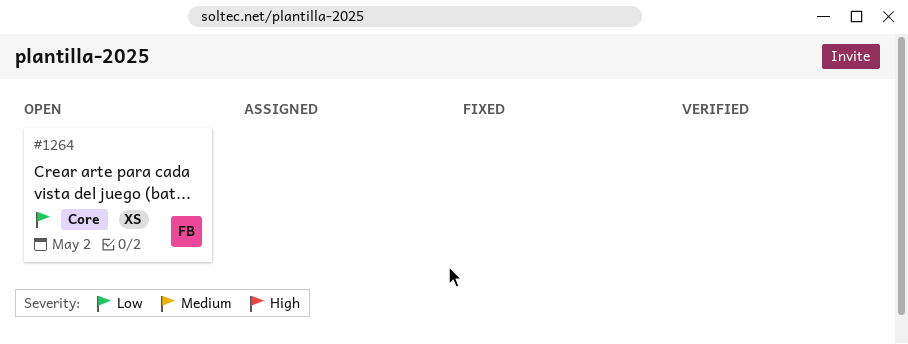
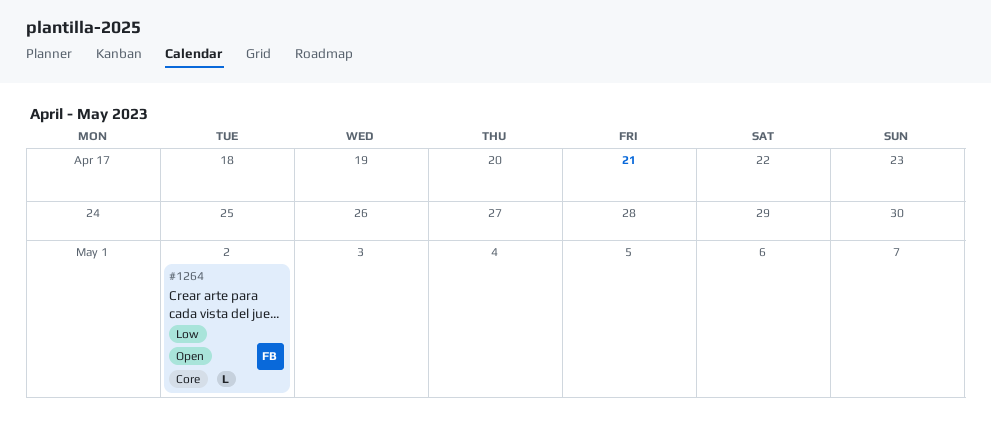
#1264, estimate: XS -> L

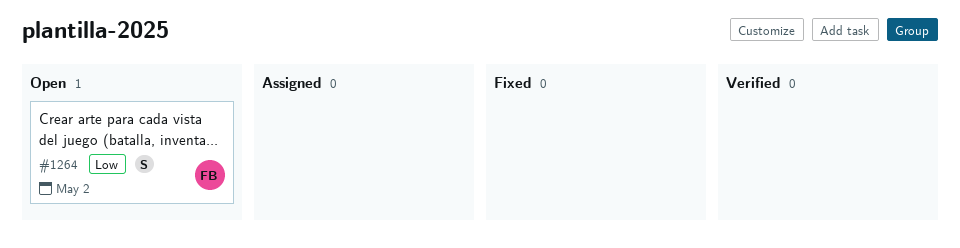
#1264, estimate: L -> S

